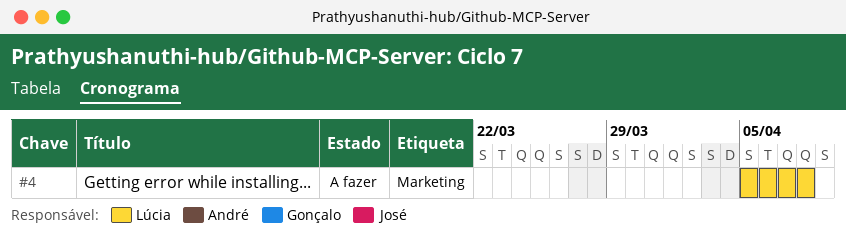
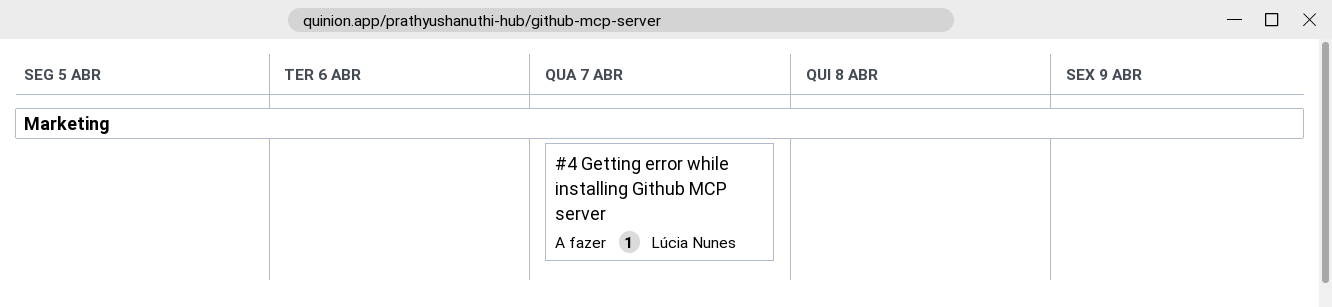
#4, due: Apr 8 -> Apr 7

